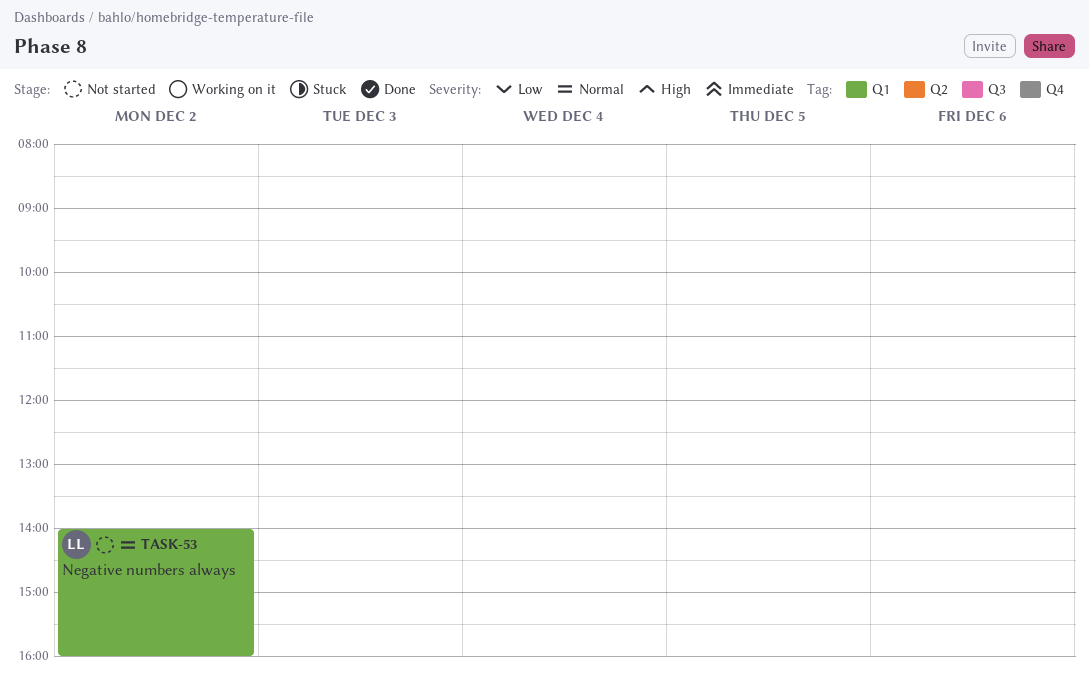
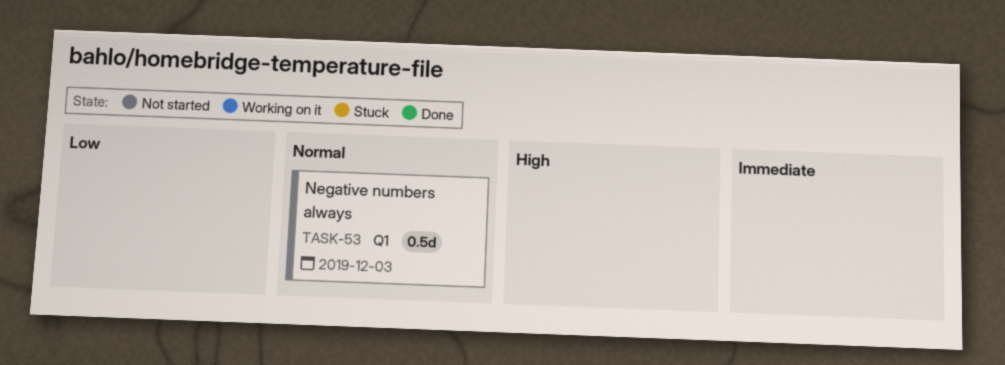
TASK-53, day: Dec 2 -> Dec 3

